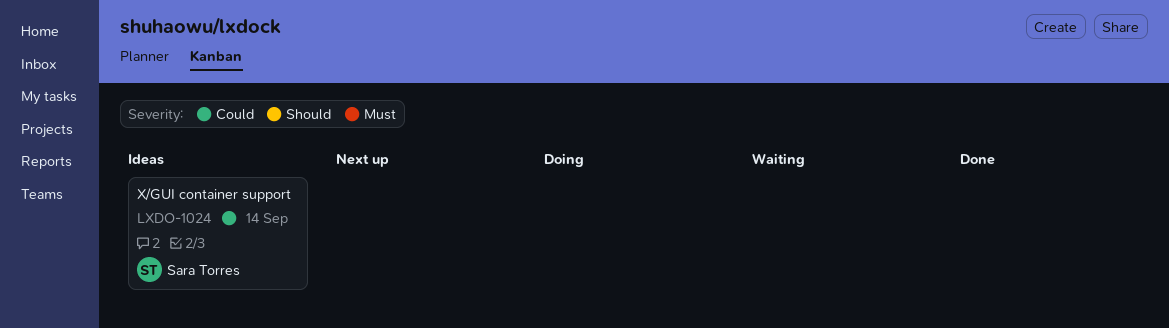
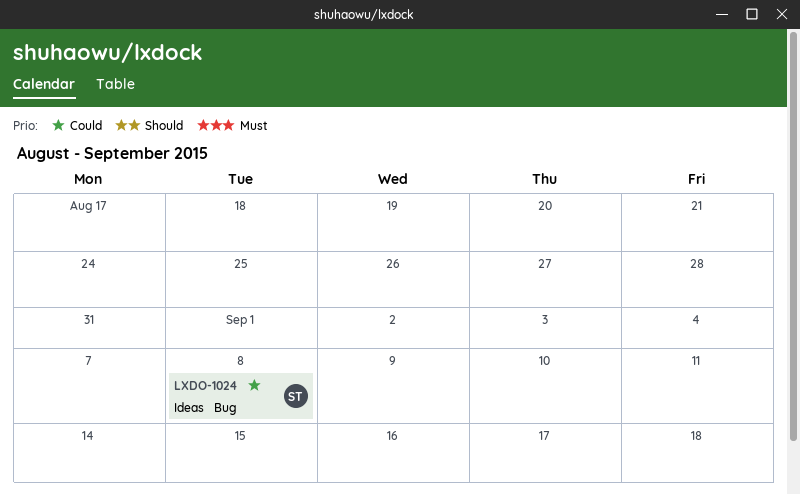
LXDO-1024, due: Sep 14 -> Sep 8

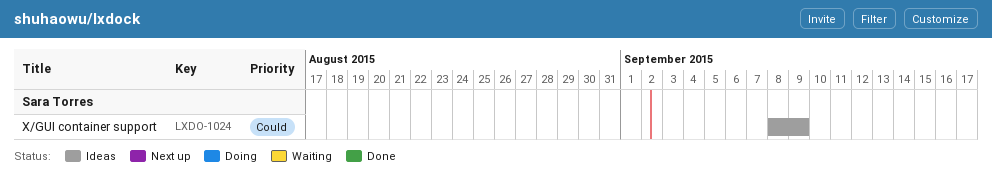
LXDO-1024, due: Sep 8 -> Sep 9

